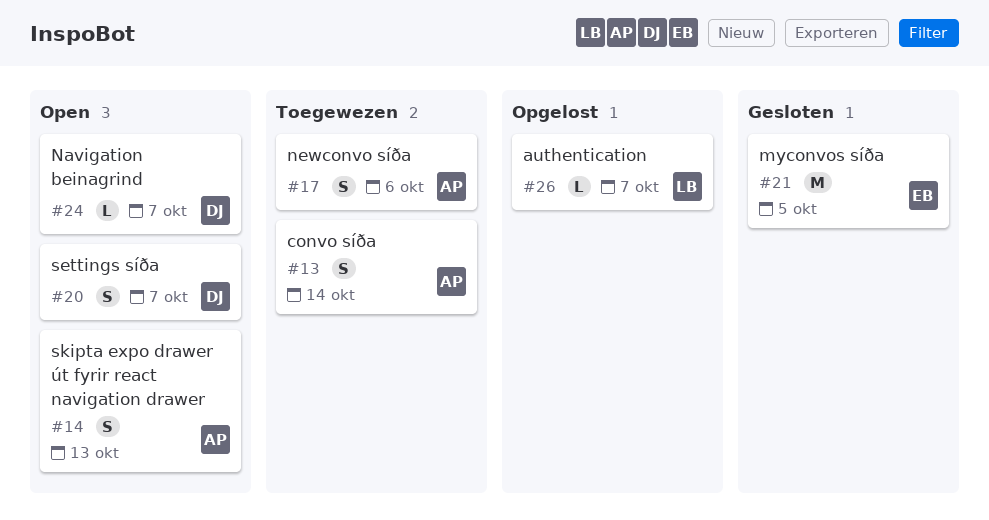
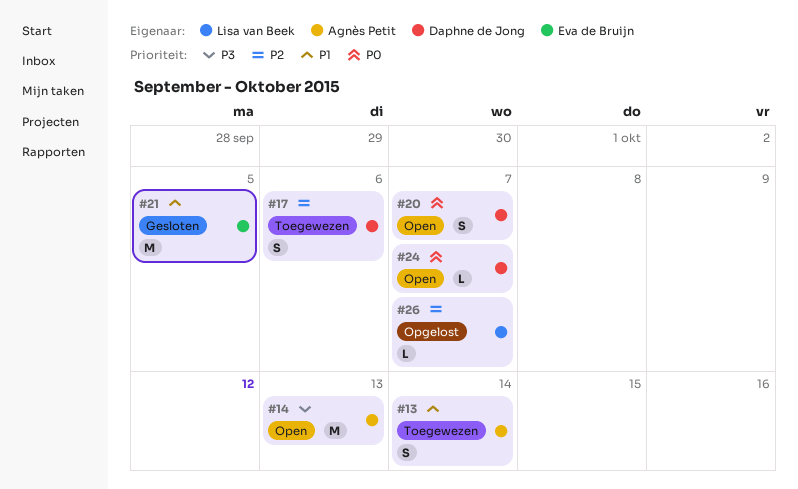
#14, estimate: S -> M
#17, owner: Agnès Petit -> Daphne de Jong

